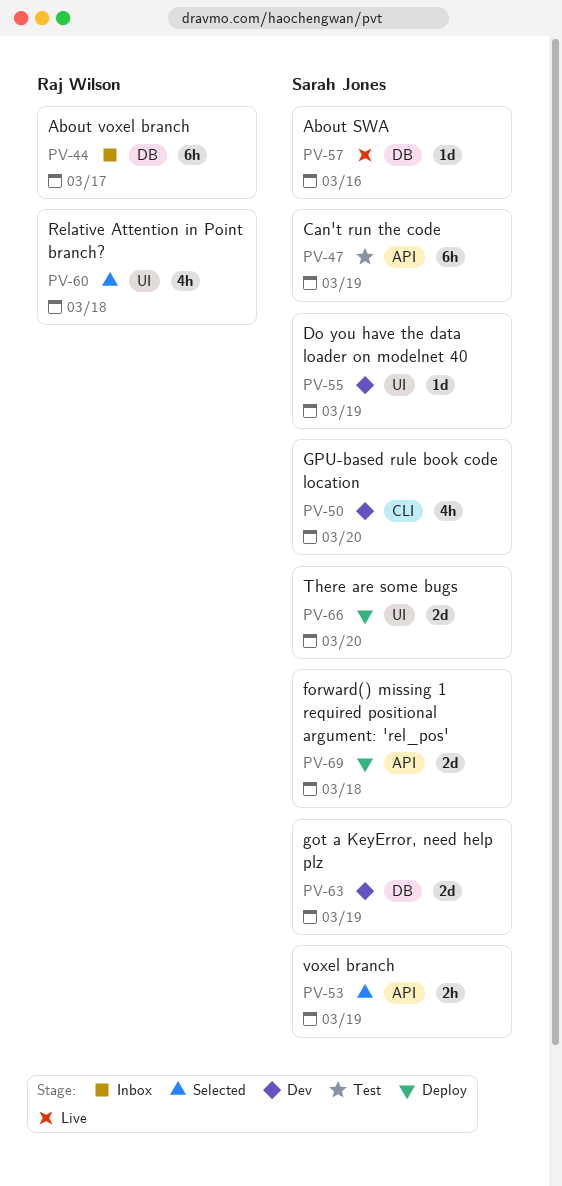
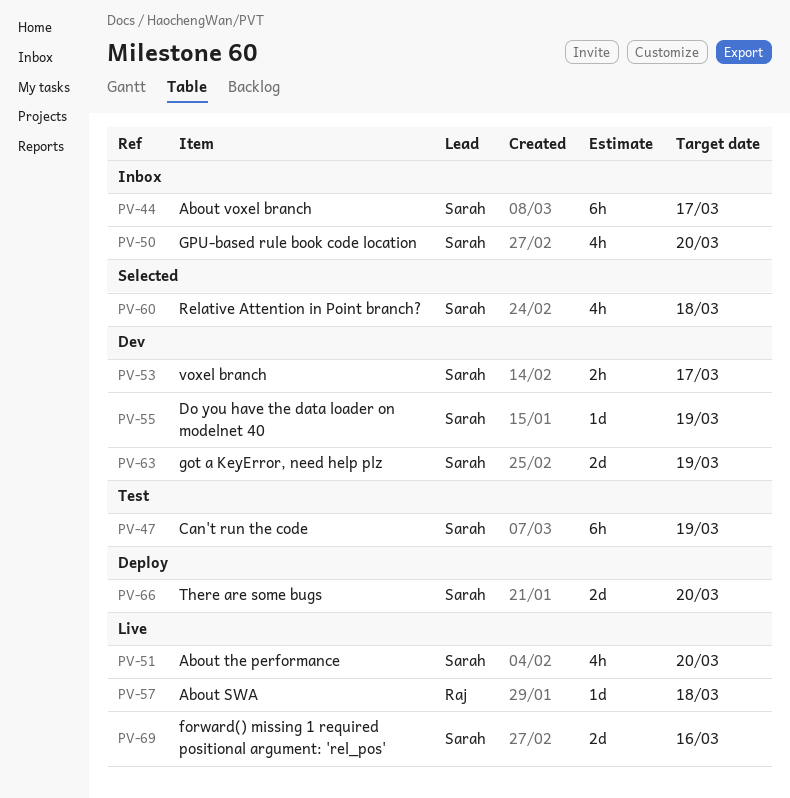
PV-44, owner: Raj Wilson -> Sarah Jones
PV-50, status: Dev -> Inbox
PV-51: none -> present
PV-53, status: Selected -> Dev
PV-53, due: Mar 19 -> Mar 17
PV-57, owner: Sarah Jones -> Raj Wilson
PV-57, due: Mar 16 -> Mar 18
PV-60, owner: Raj Wilson -> Sarah Jones
PV-69, status: Deploy -> Live
PV-69, due: Mar 18 -> Mar 16

